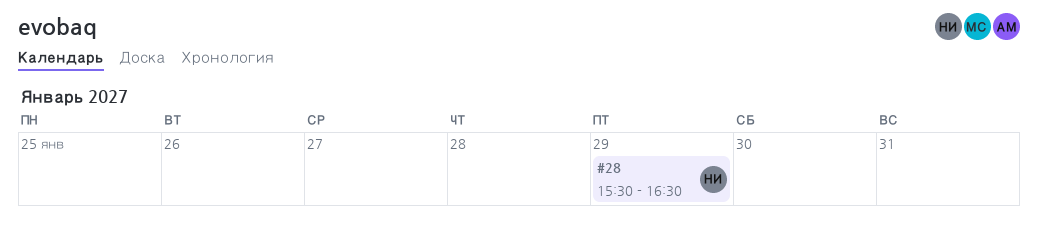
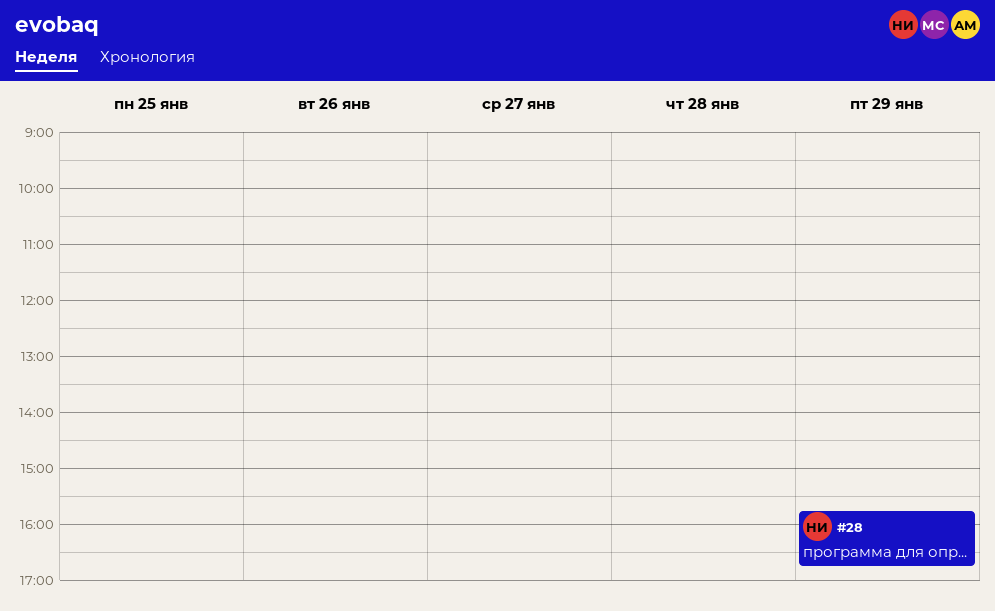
#28, begins: 15:30 -> 15:45
#28, ends: 16:30 -> 16:45

